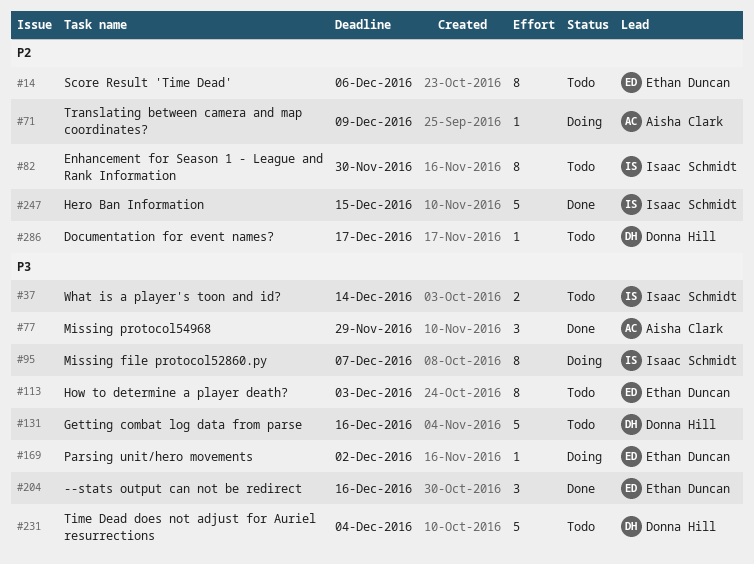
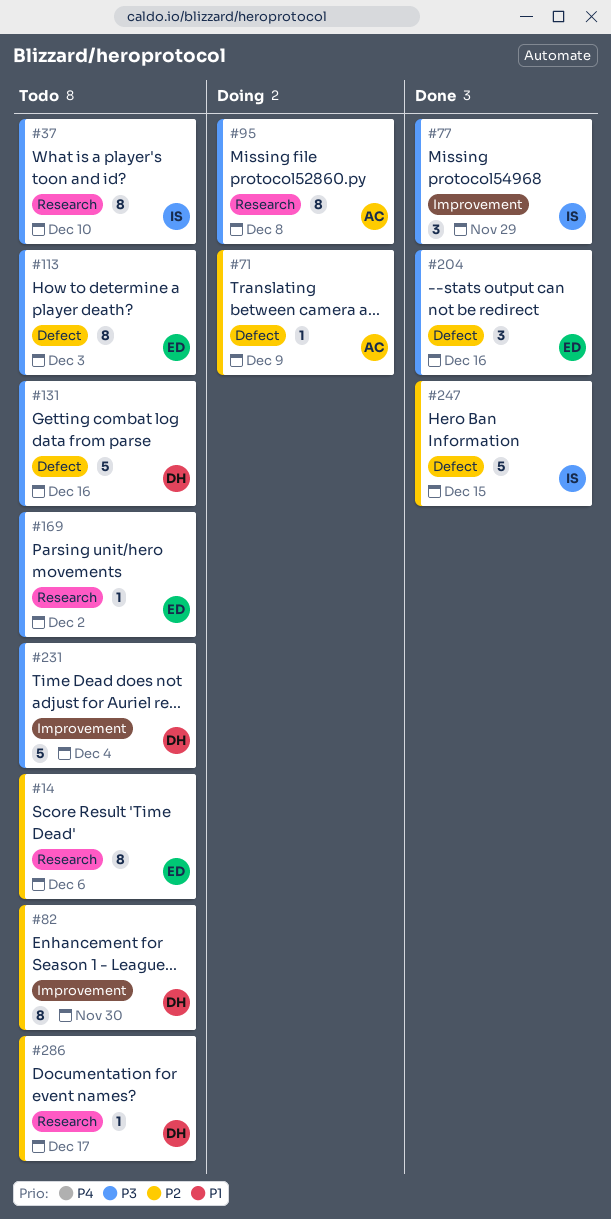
#37, estimate: 2 -> 8
#37, due: Dec 14 -> Dec 10
#77, owner: Aisha Clark -> Isaac Schmidt
#82, owner: Isaac Schmidt -> Donna Hill
#95, owner: Isaac Schmidt -> Aisha Clark
#95, due: Dec 7 -> Dec 8
#169, status: Doing -> Todo

